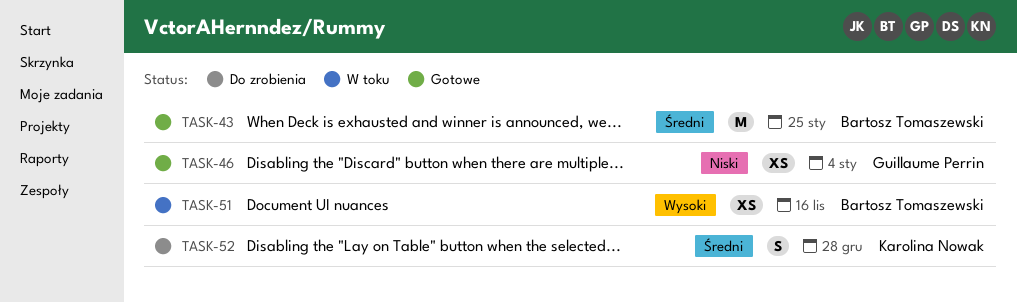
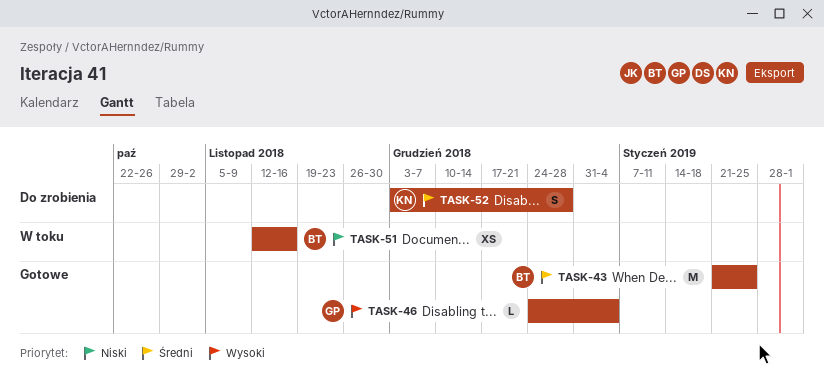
TASK-46, priority: Niski -> Wysoki
TASK-46, estimate: XS -> L
TASK-51, priority: Wysoki -> Niski

